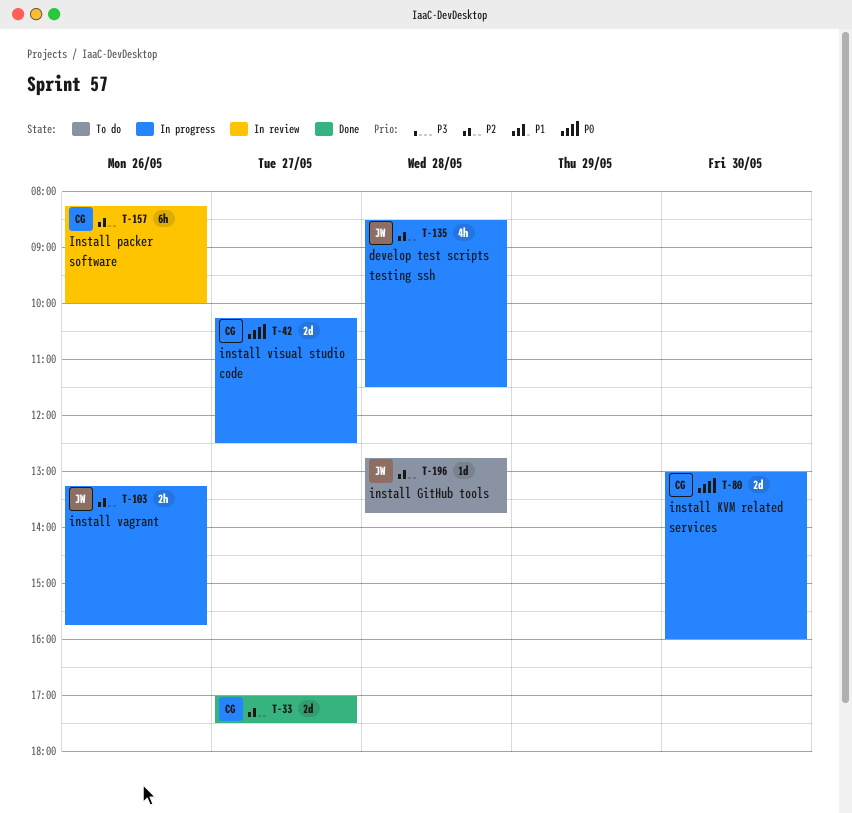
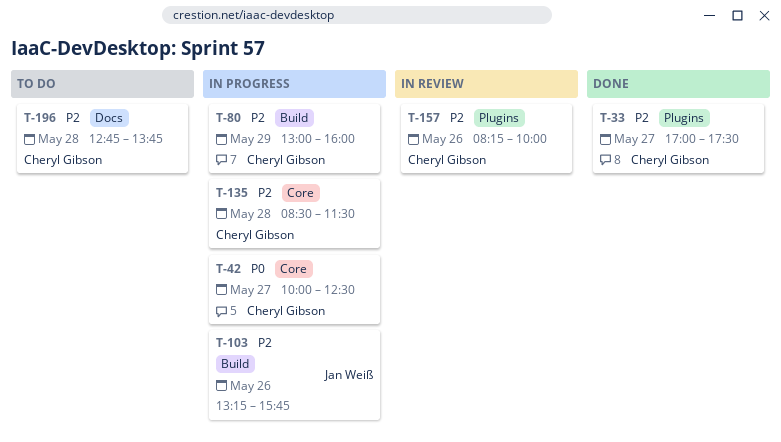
T-42, begins: 10:15 -> 10:00
T-80, priority: P0 -> P2
T-80, day: May 30 -> May 29
T-135, owner: Jan Weiß -> Cheryl Gibson
T-196, owner: Jan Weiß -> Cheryl Gibson

